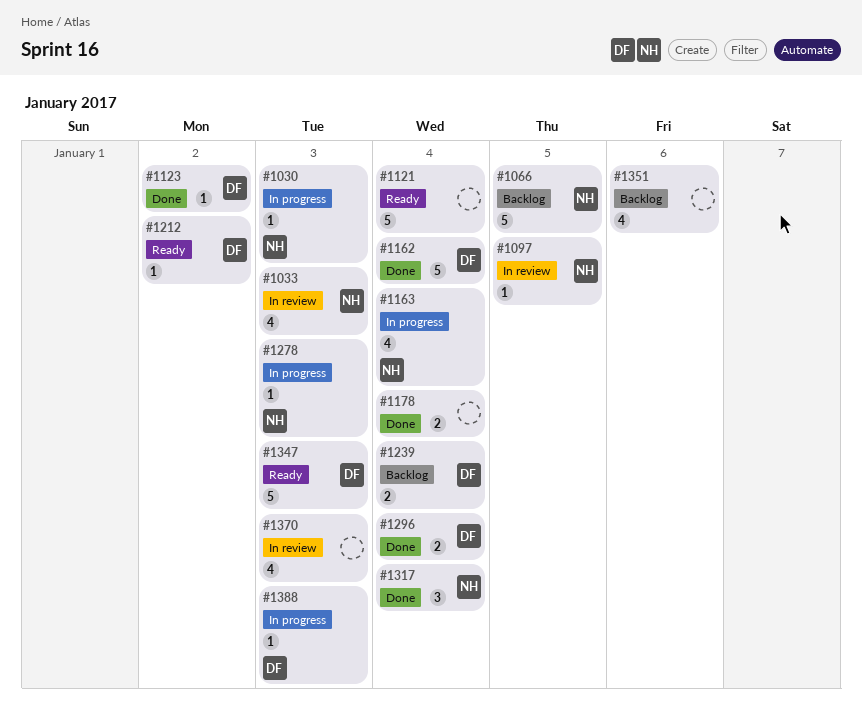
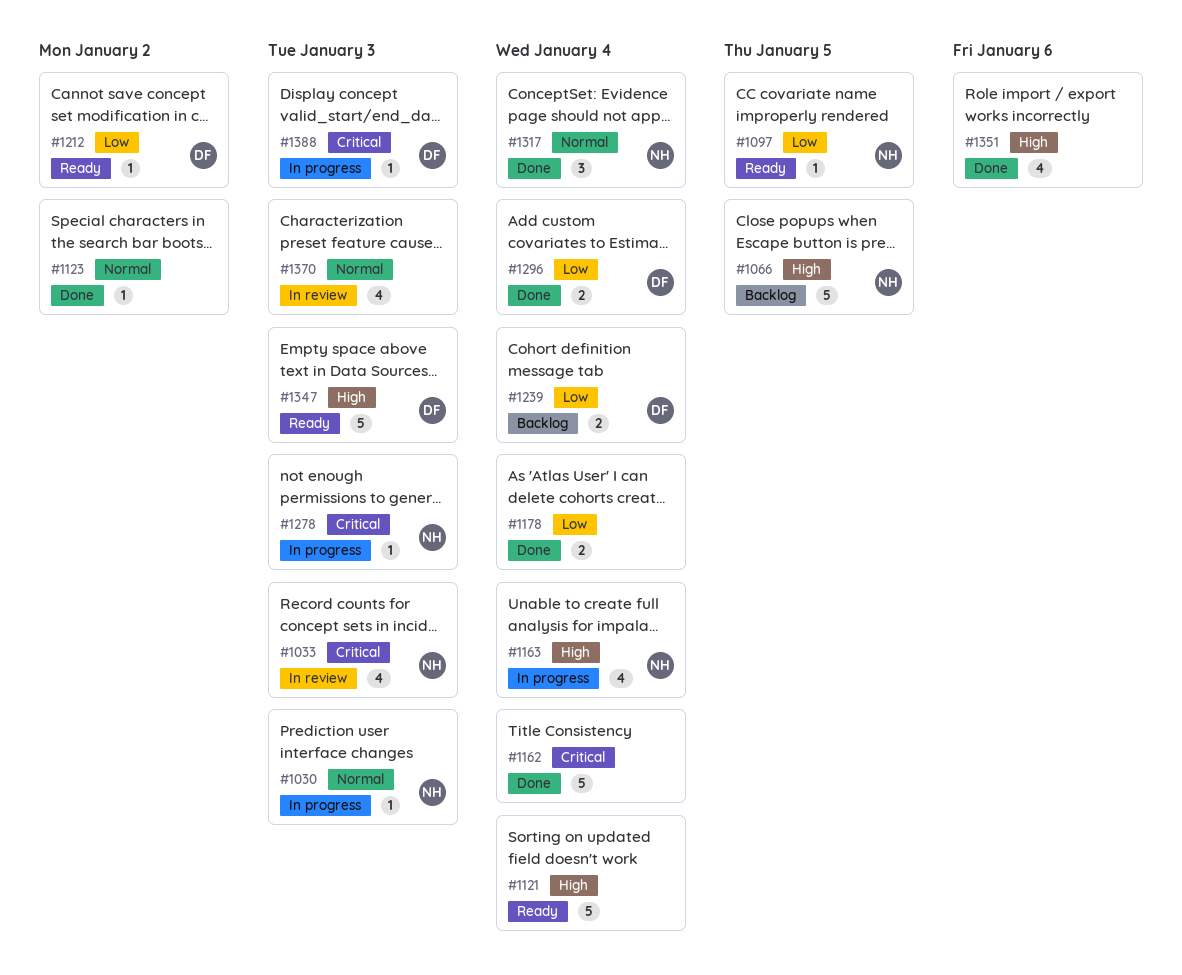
#1097, status: In review -> Ready
#1123, owner: DF -> none
#1162, owner: DF -> none
#1351, status: Backlog -> Done

